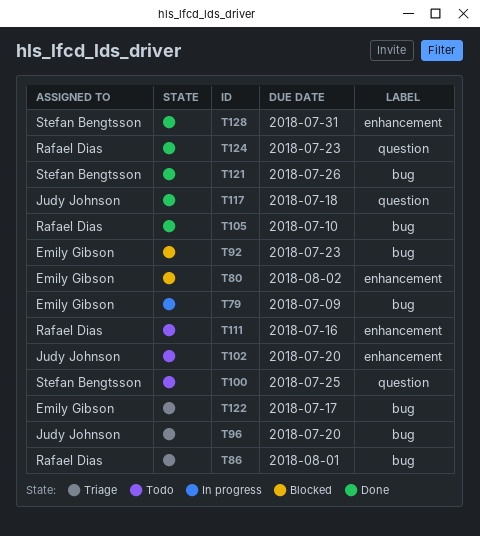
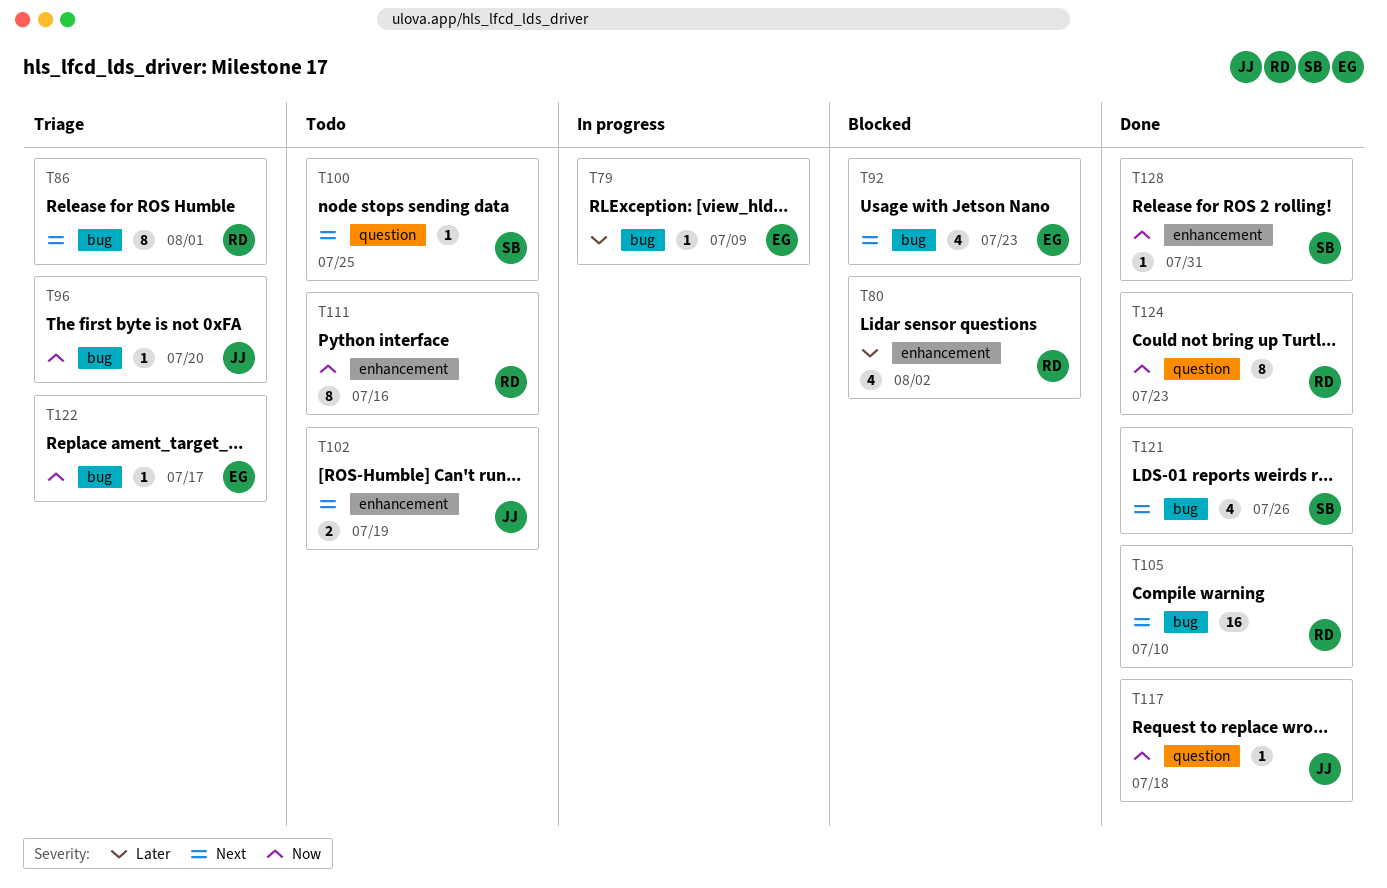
T80, owner: Emily Gibson -> Rafael Dias
T102, due: Jul 20 -> Jul 19

